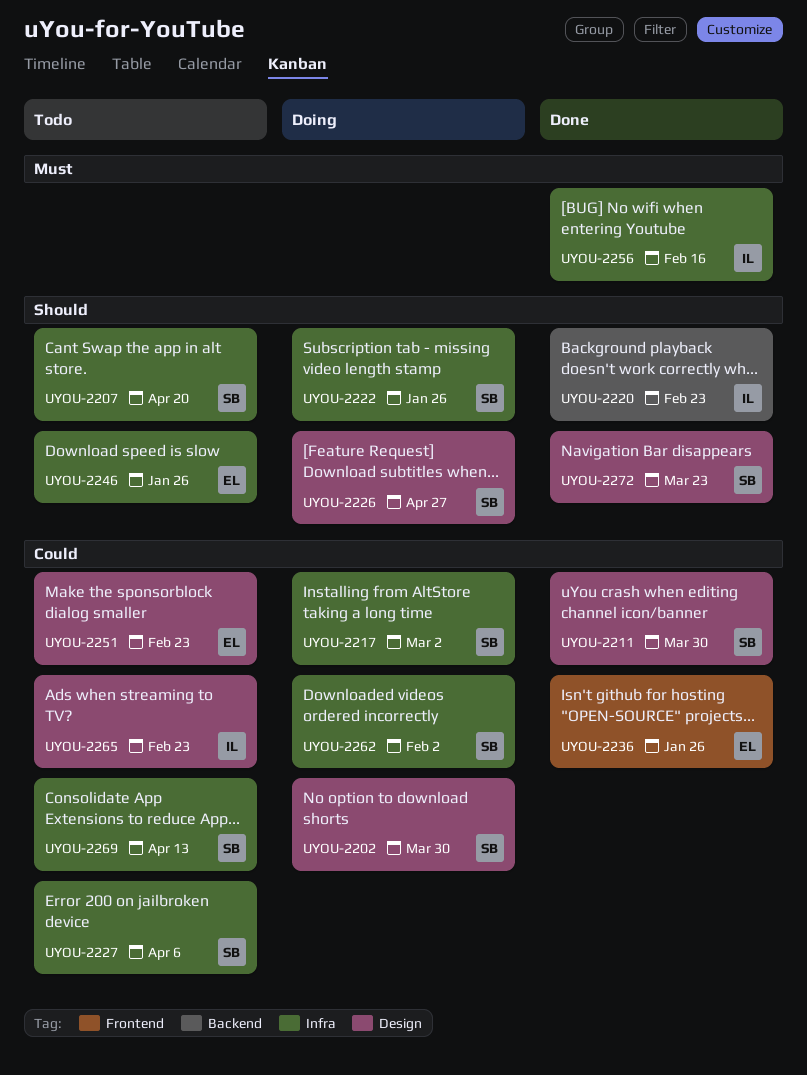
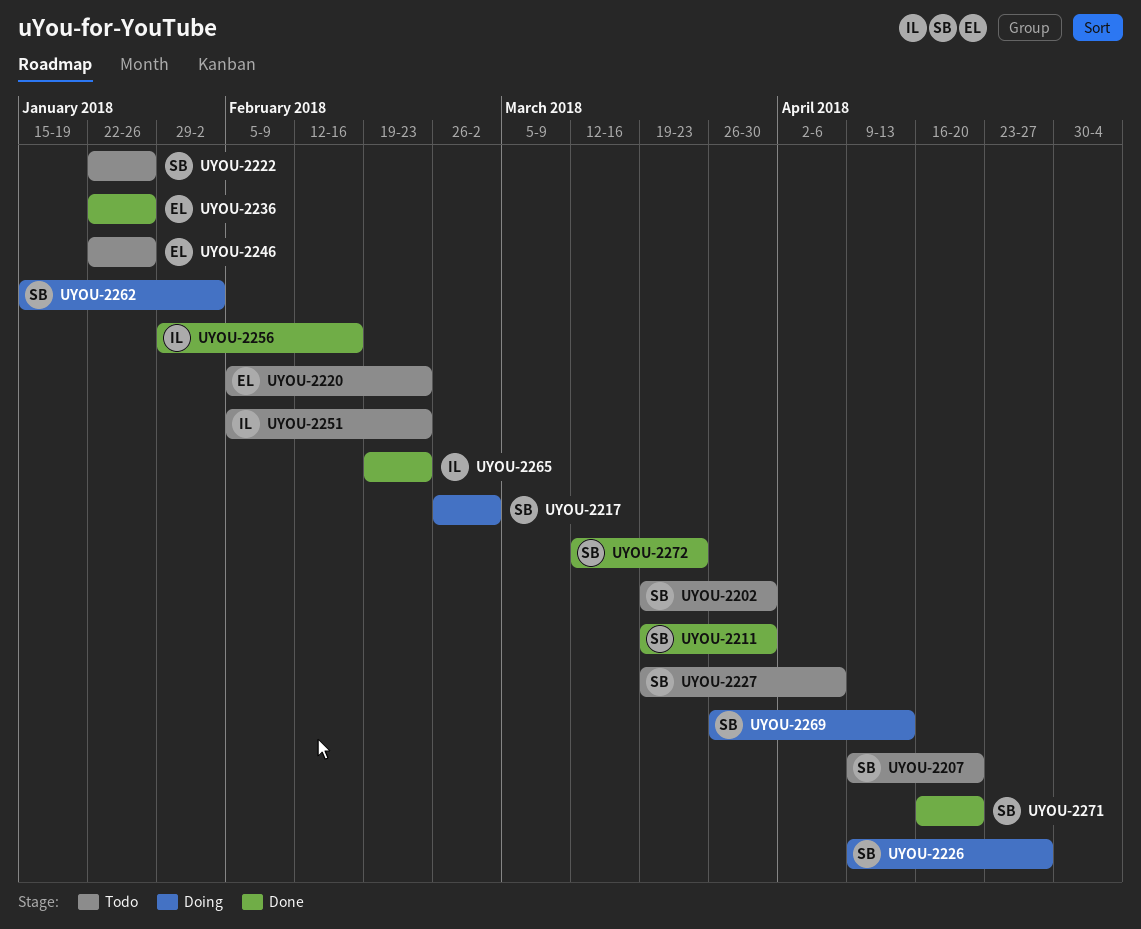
UYOU-2202, status: Doing -> Todo
UYOU-2220, status: Done -> Todo
UYOU-2220, owner: IL -> EL
UYOU-2222, status: Doing -> Todo
UYOU-2251, owner: EL -> IL
UYOU-2265, status: Todo -> Done
UYOU-2269, status: Todo -> Doing
UYOU-2271: none -> present

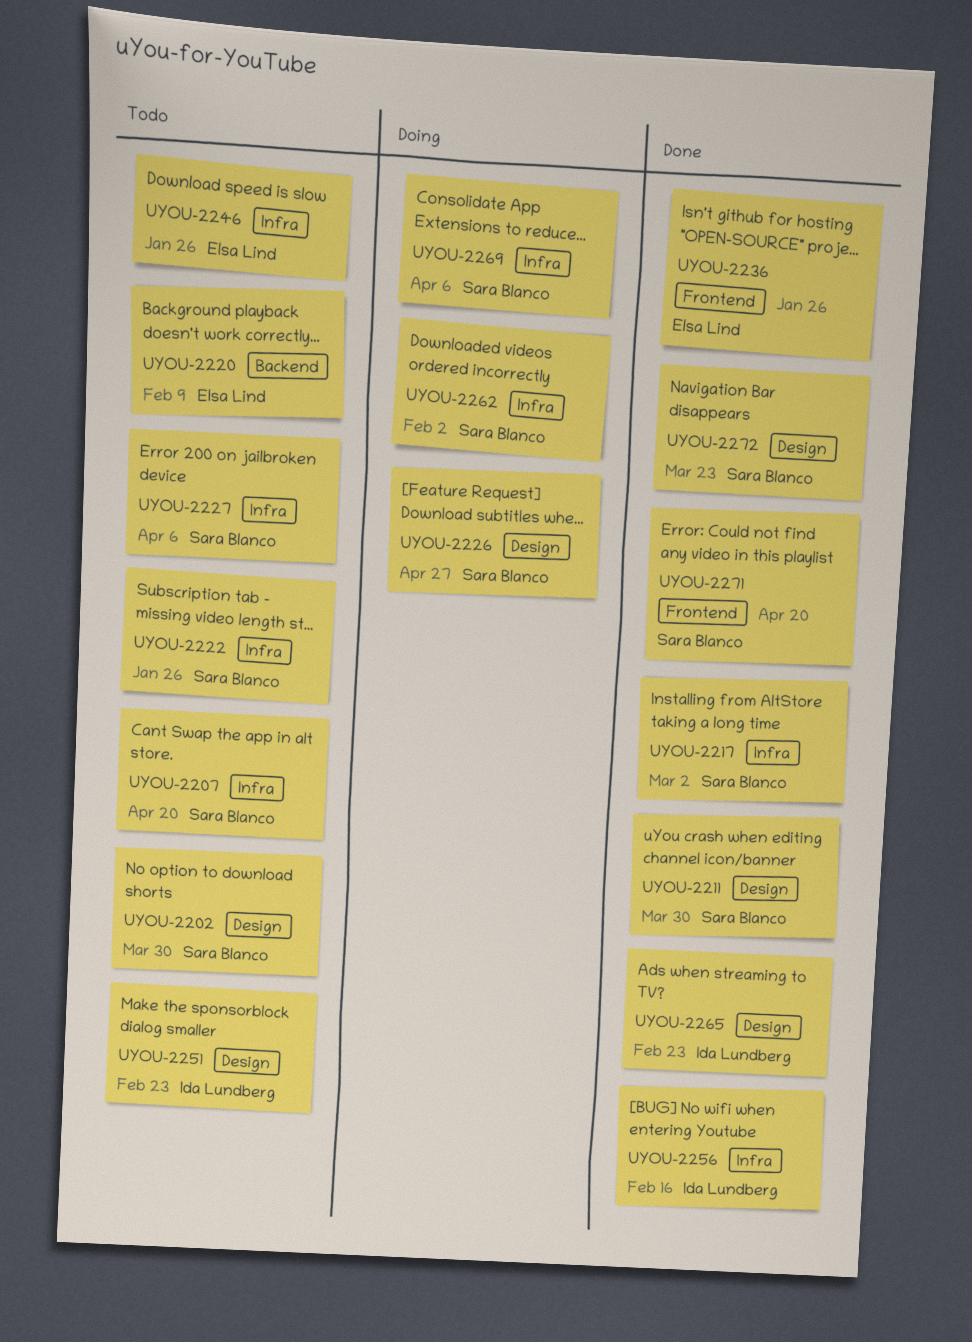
UYOU-2217, status: Doing -> Done
UYOU-2220, due: Feb 23 -> Feb 9
UYOU-2269, due: Apr 13 -> Apr 6

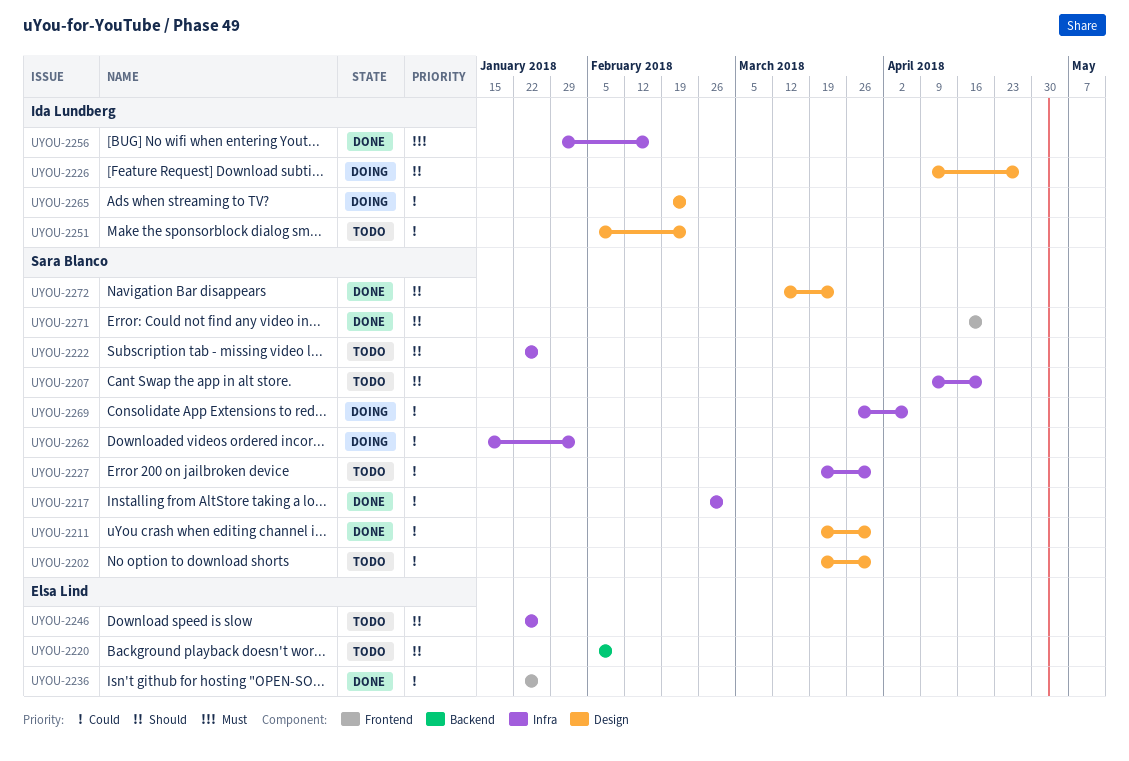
UYOU-2226, owner: Sara Blanco -> Ida Lundberg
UYOU-2227, due: Apr 6 -> Mar 30
UYOU-2265, status: Done -> Doing

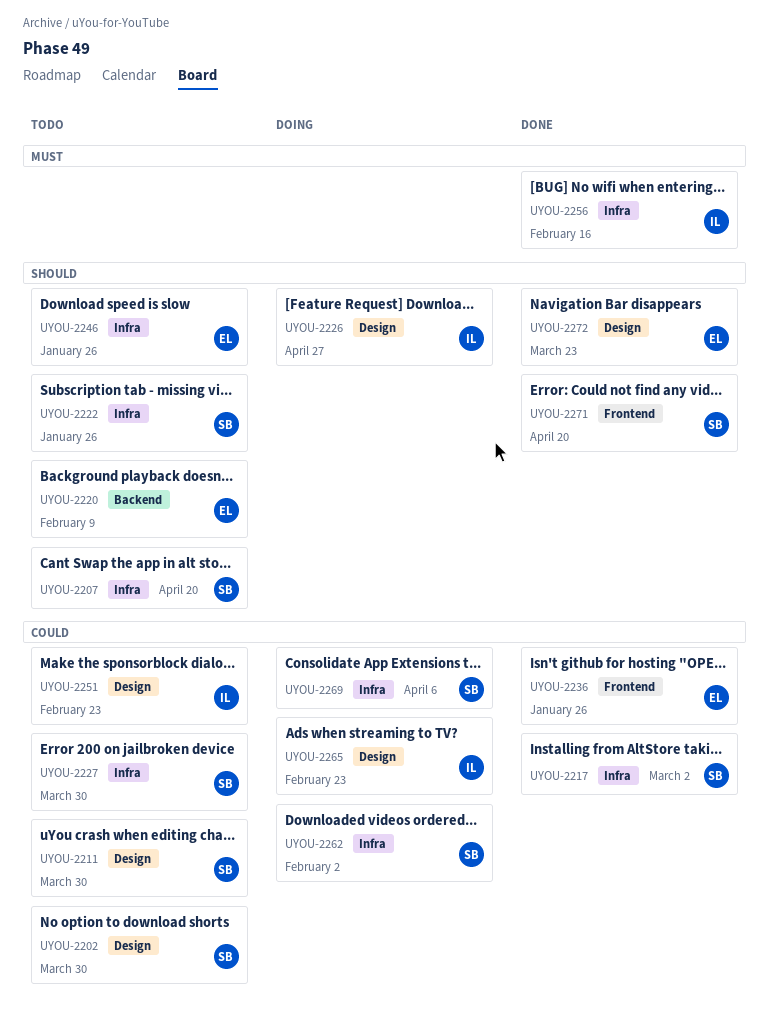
UYOU-2211, status: Done -> Todo
UYOU-2272, owner: Sara Blanco -> Elsa Lind

